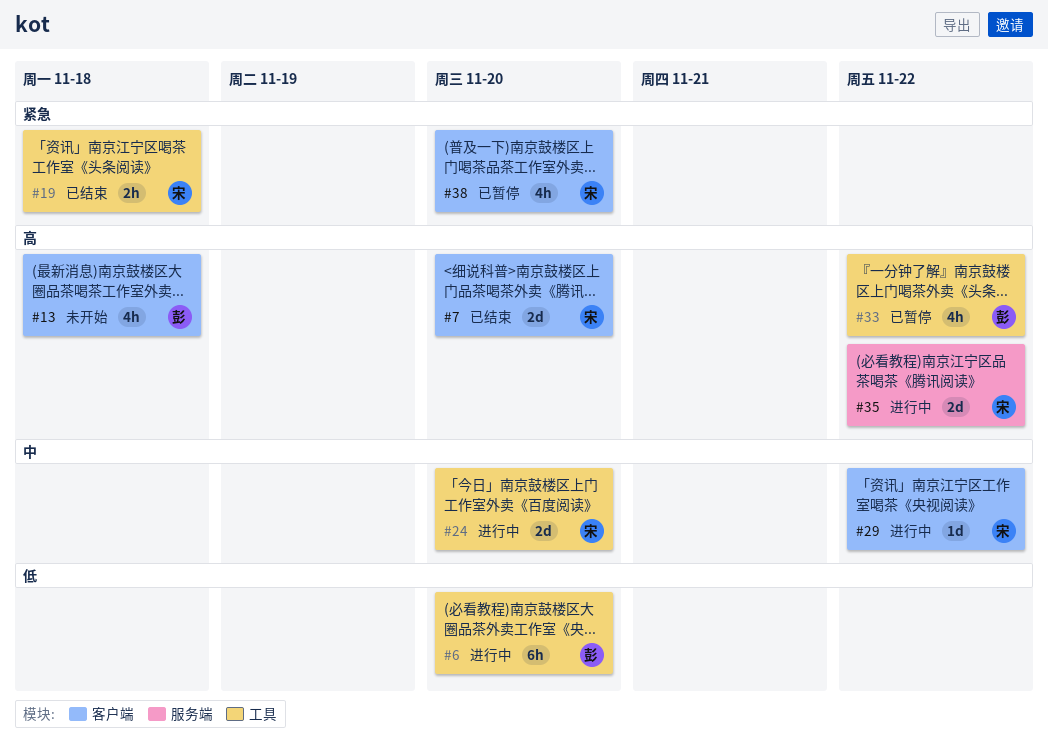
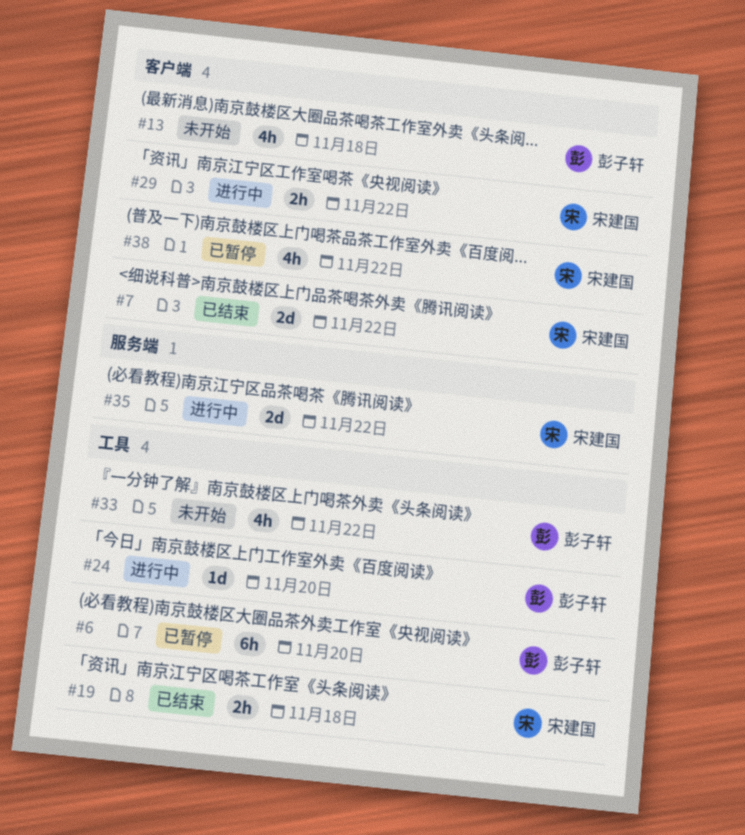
#6, status: 进行中 -> 已暂停
#7, due: Nov 20 -> Nov 22
#24, owner: 宋建国 -> 彭子轩
#24, estimate: 2d -> 1d
#29, estimate: 1d -> 2h
#33, status: 已暂停 -> 未开始
#38, due: Nov 20 -> Nov 22

